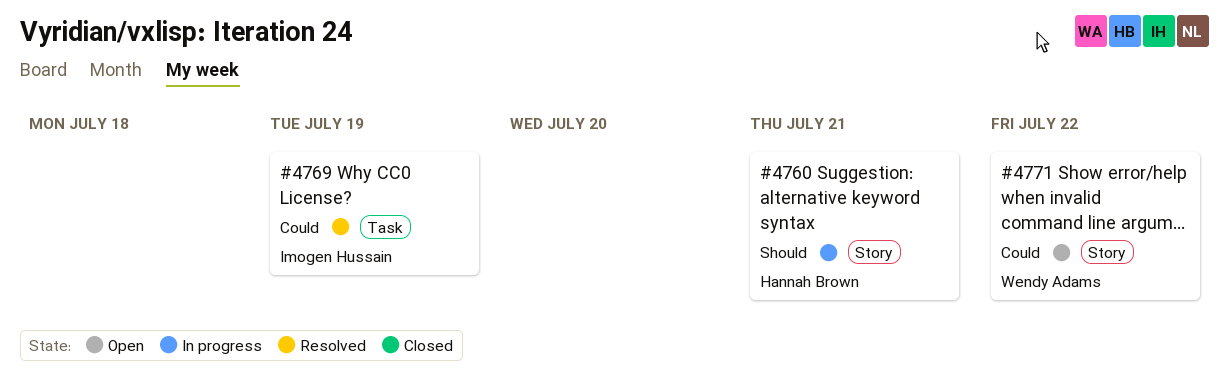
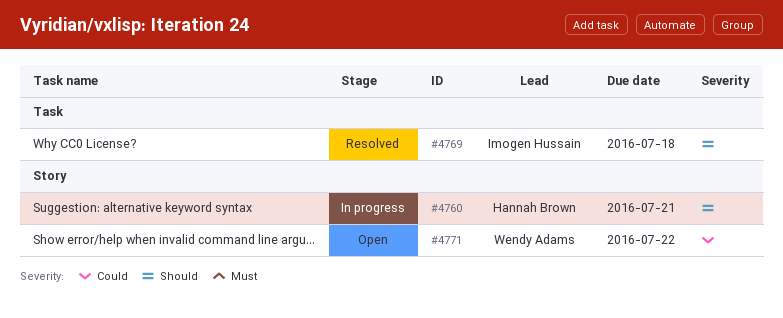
#4769, priority: Could -> Should
#4769, due: Jul 19 -> Jul 18

